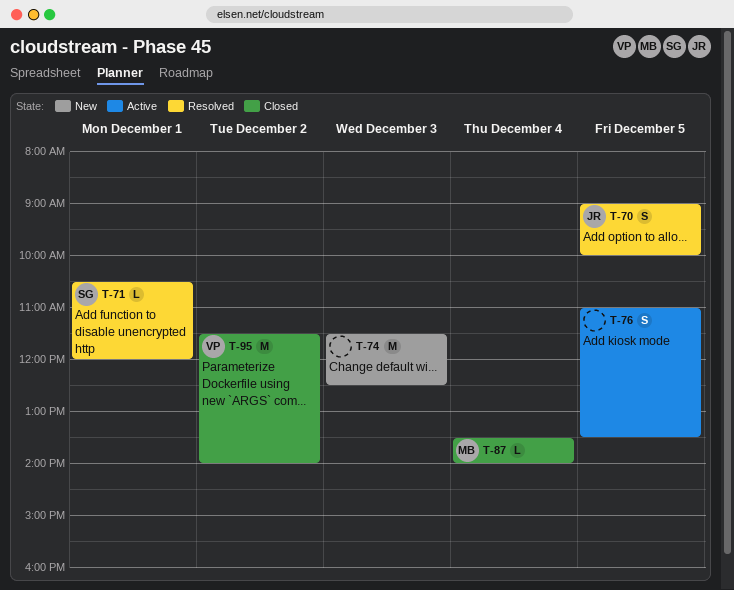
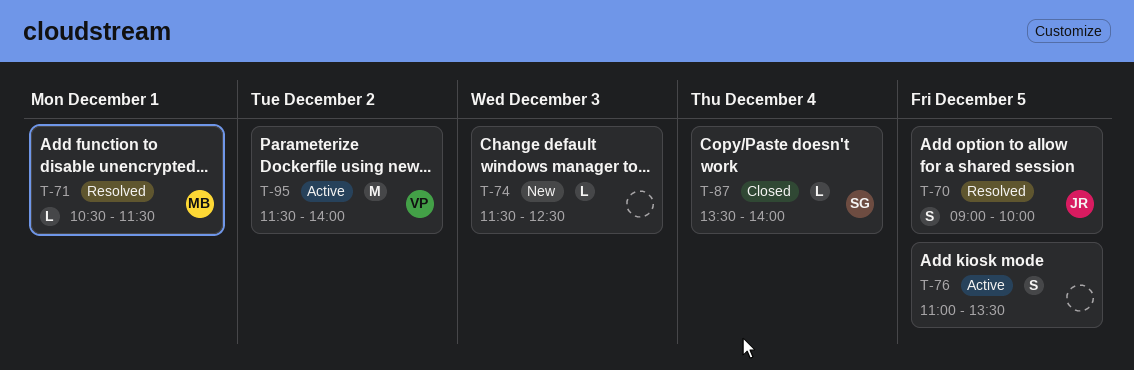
T-71, owner: SG -> MB
T-71, ends: 12:00 -> 11:30
T-74, estimate: M -> L
T-87, owner: MB -> SG
T-95, status: Closed -> Active

